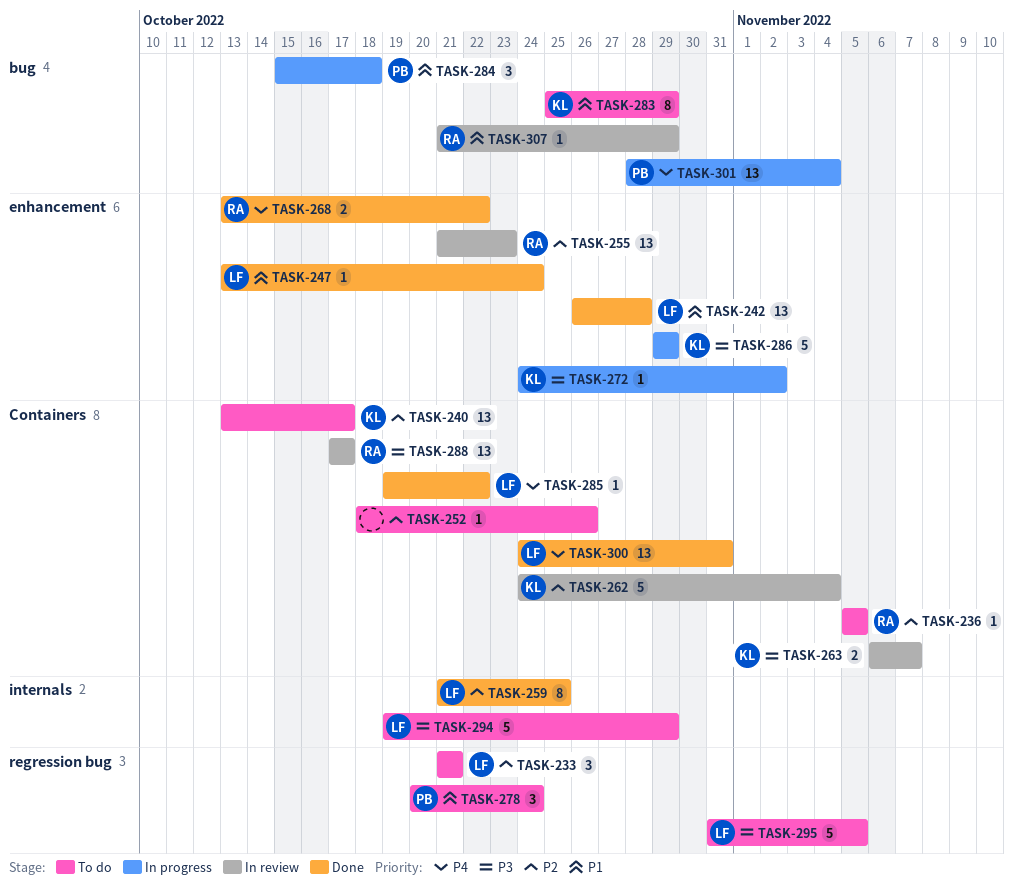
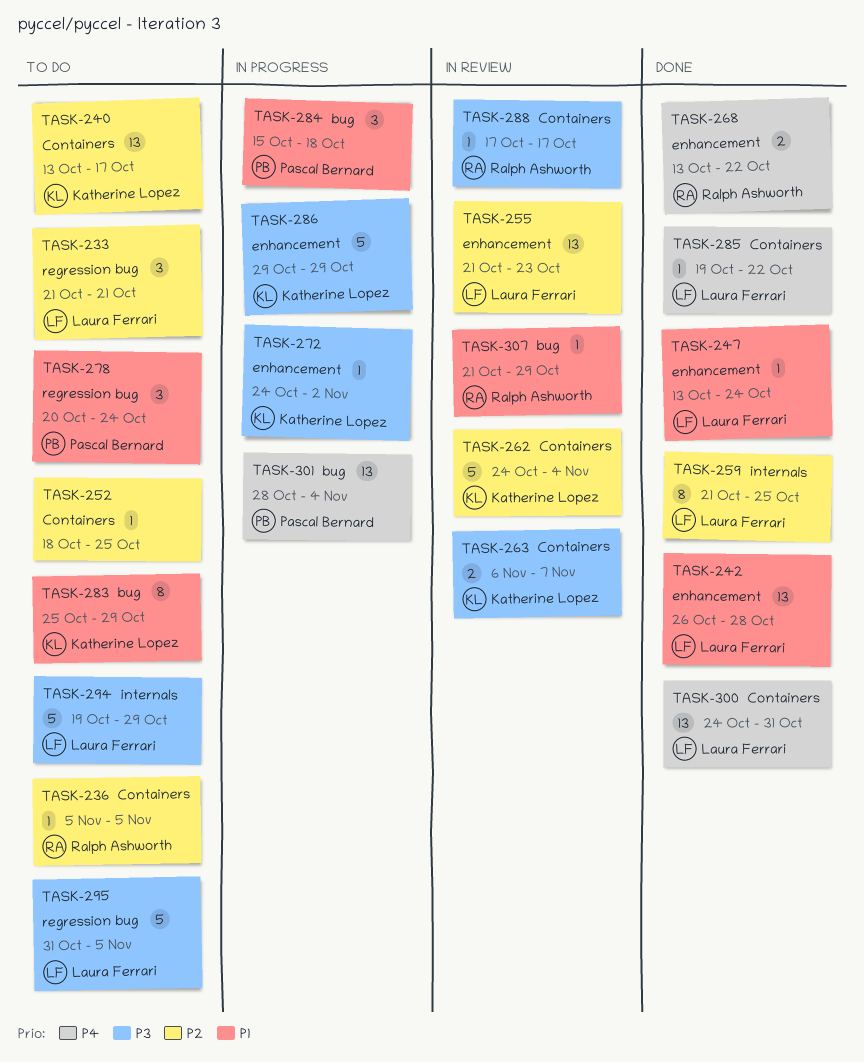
TASK-252, due: Oct 26 -> Oct 25
TASK-255, owner: Ralph Ashworth -> Laura Ferrari
TASK-288, estimate: 13 -> 1

